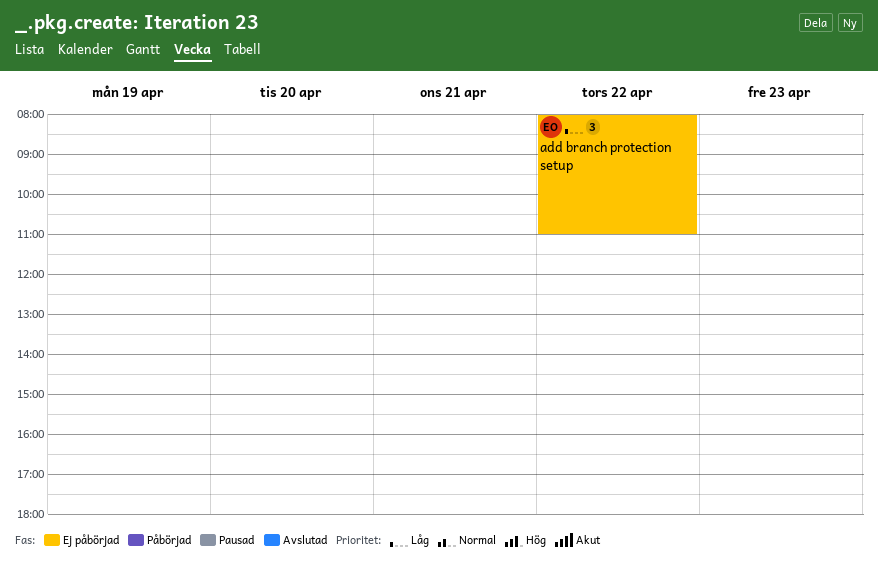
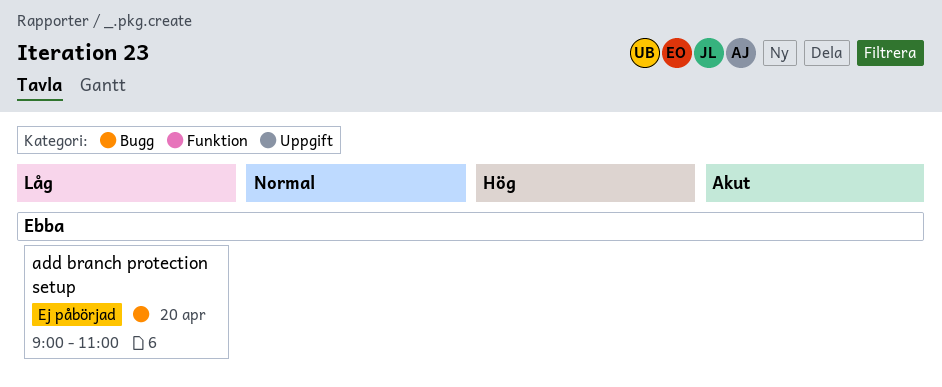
add branch protection setup, day: Apr 22 -> Apr 20
add branch protection setup, begins: 08:00 -> 09:00

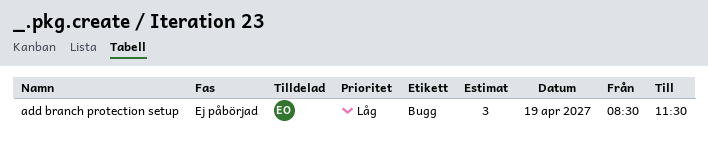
add branch protection setup, day: Apr 20 -> Apr 19
add branch protection setup, begins: 09:00 -> 08:30
add branch protection setup, ends: 11:00 -> 11:30

